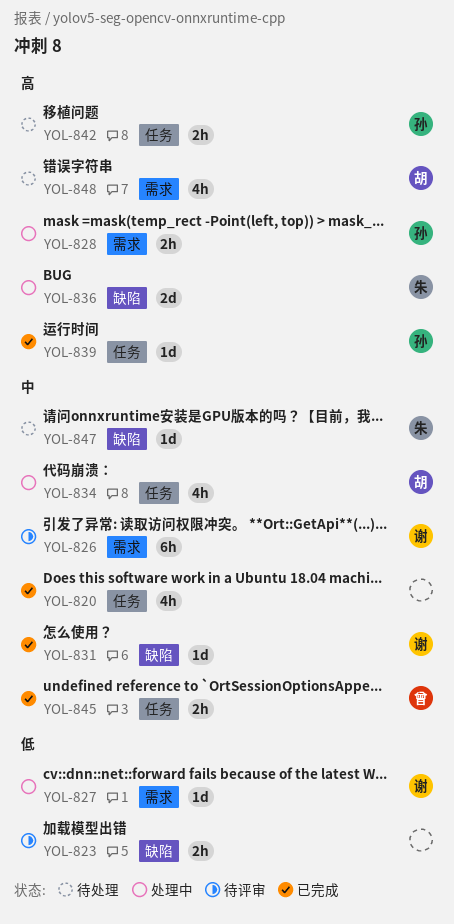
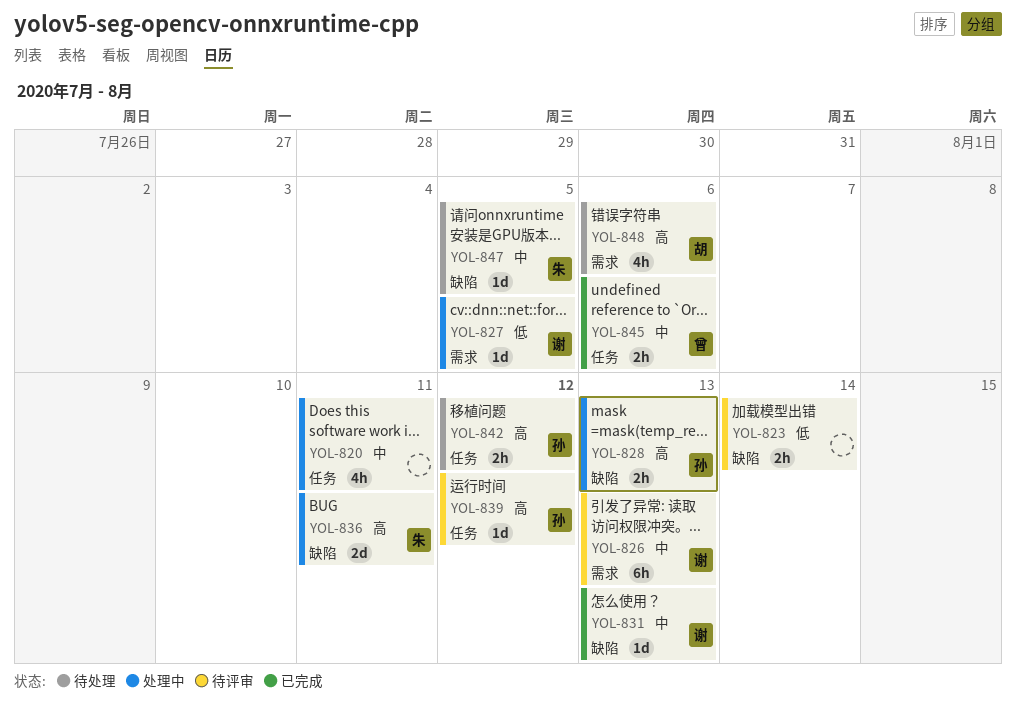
YOL-820, status: 已完成 -> 处理中
YOL-828, label: 需求 -> 缺陷
YOL-834: present -> none
YOL-839, status: 已完成 -> 待评审

